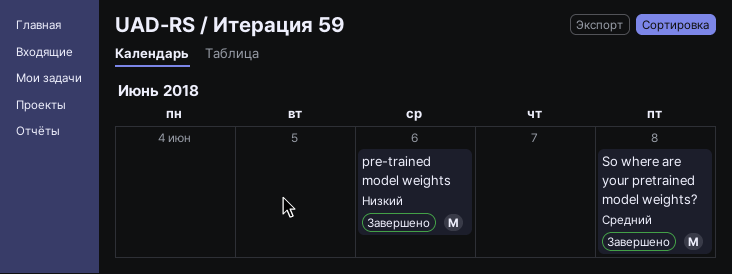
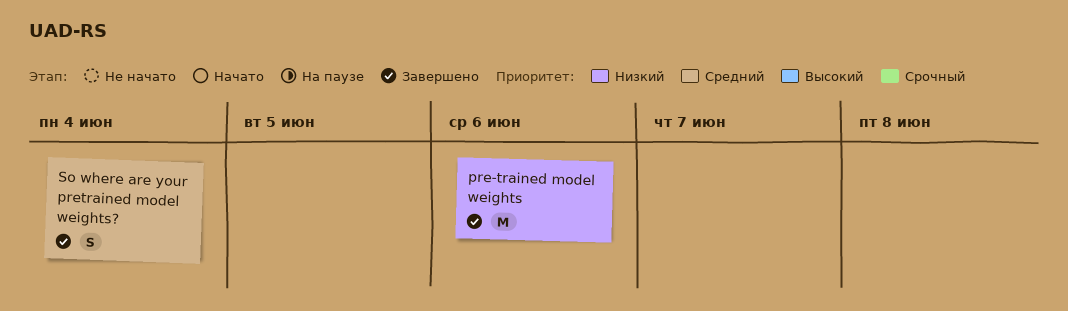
So where are your pretrained model weights?, estimate: M -> S
So where are your pretrained model weights?, due: Jun 8 -> Jun 4

